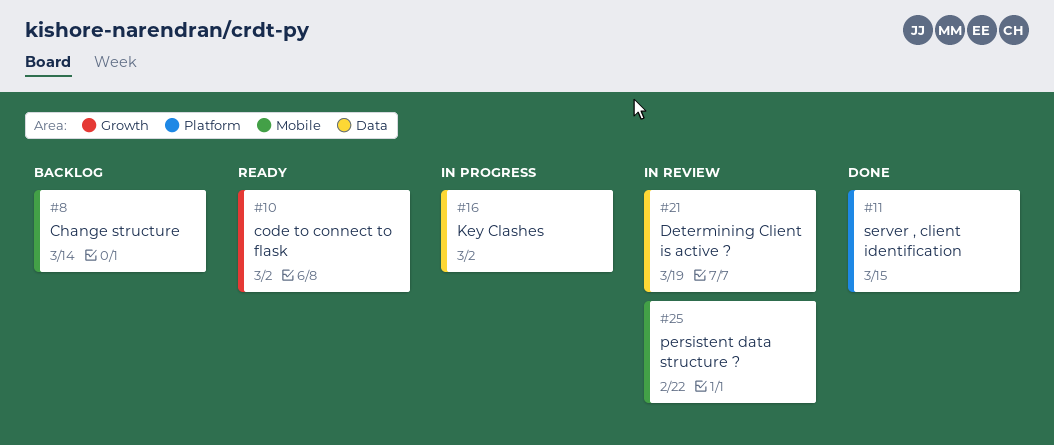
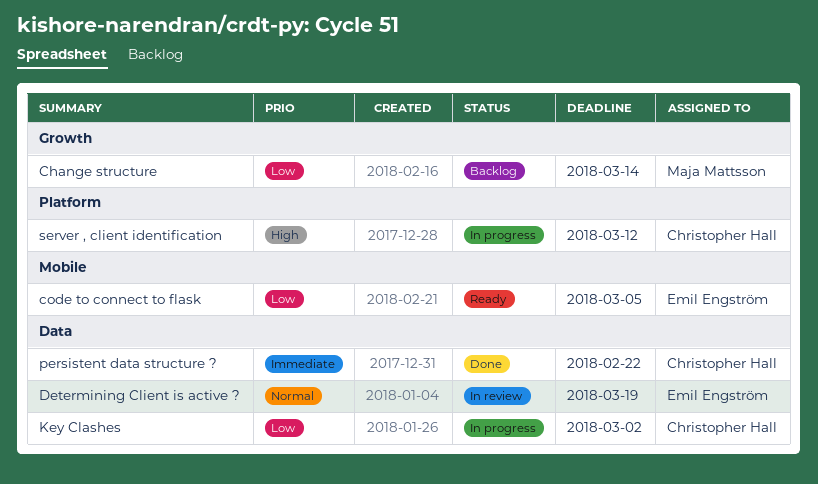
Change structure, label: Mobile -> Growth
code to connect to flask, label: Growth -> Mobile
code to connect to flask, due: Mar 2 -> Mar 5
persistent data structure ?, status: In review -> Done
persistent data structure ?, label: Mobile -> Data
server , client identification, status: Done -> In progress
server , client identification, due: Mar 15 -> Mar 12

